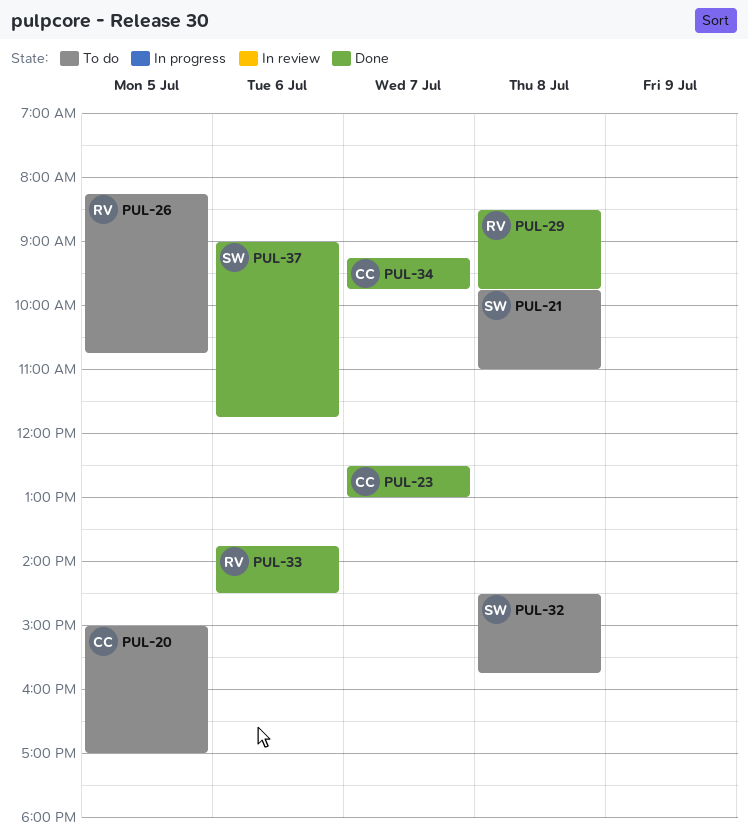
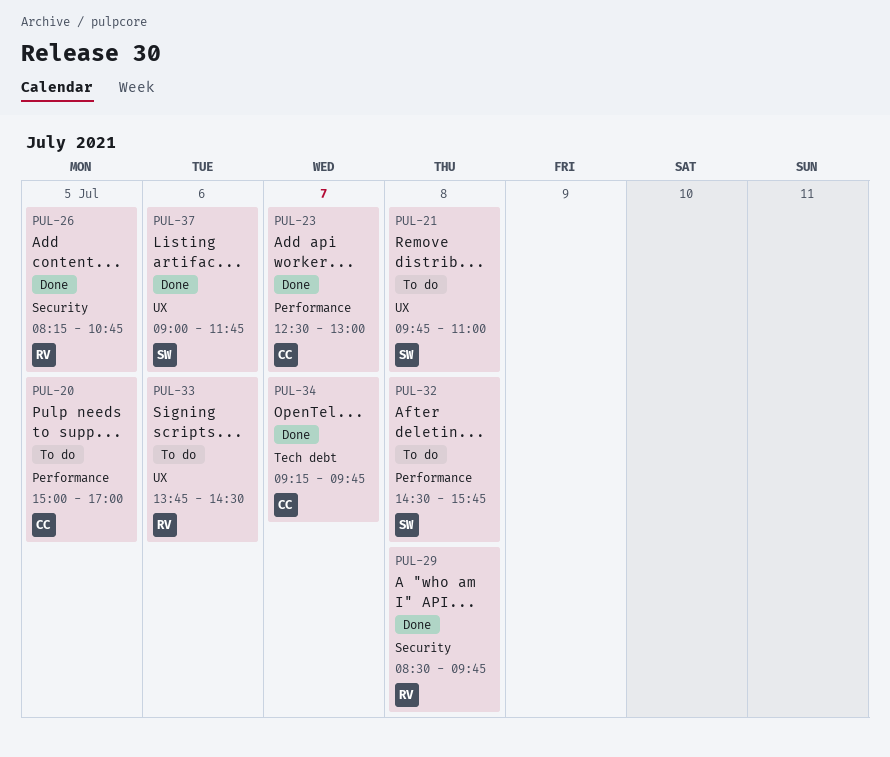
PUL-26, status: To do -> Done
PUL-33, status: Done -> To do

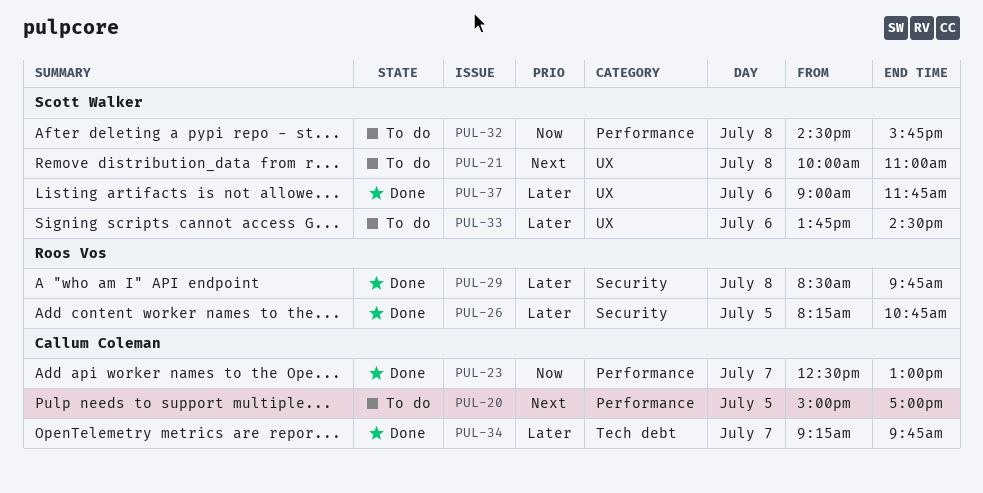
PUL-21, begins: 09:45 -> 10:00
PUL-33, owner: Roos Vos -> Scott Walker

